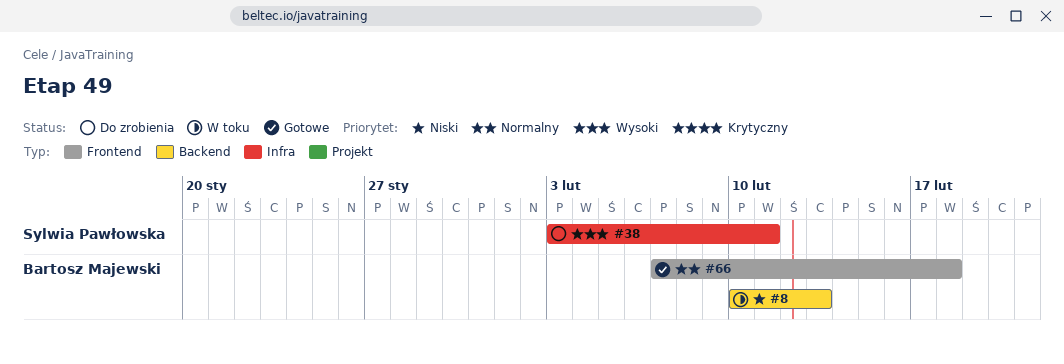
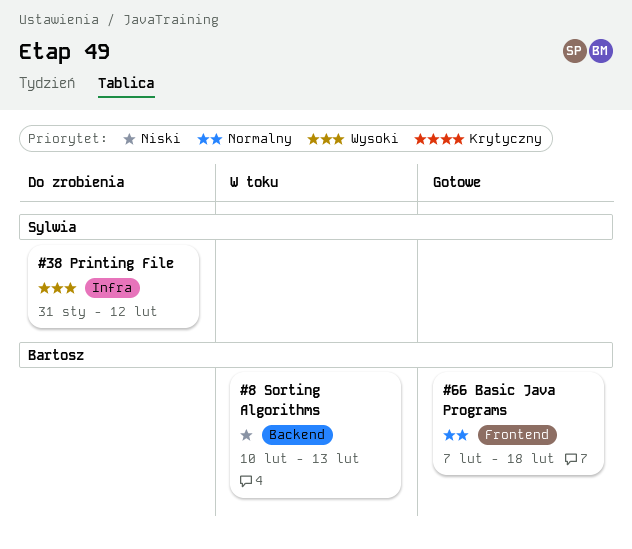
#38, start: Feb 3 -> Jan 31
#38, due: Feb 11 -> Feb 12

